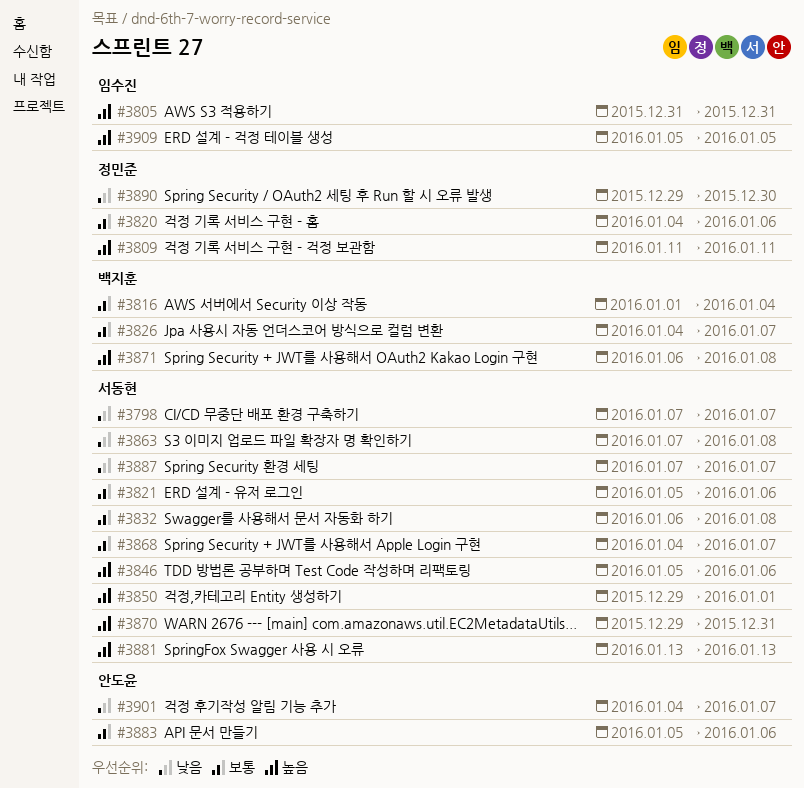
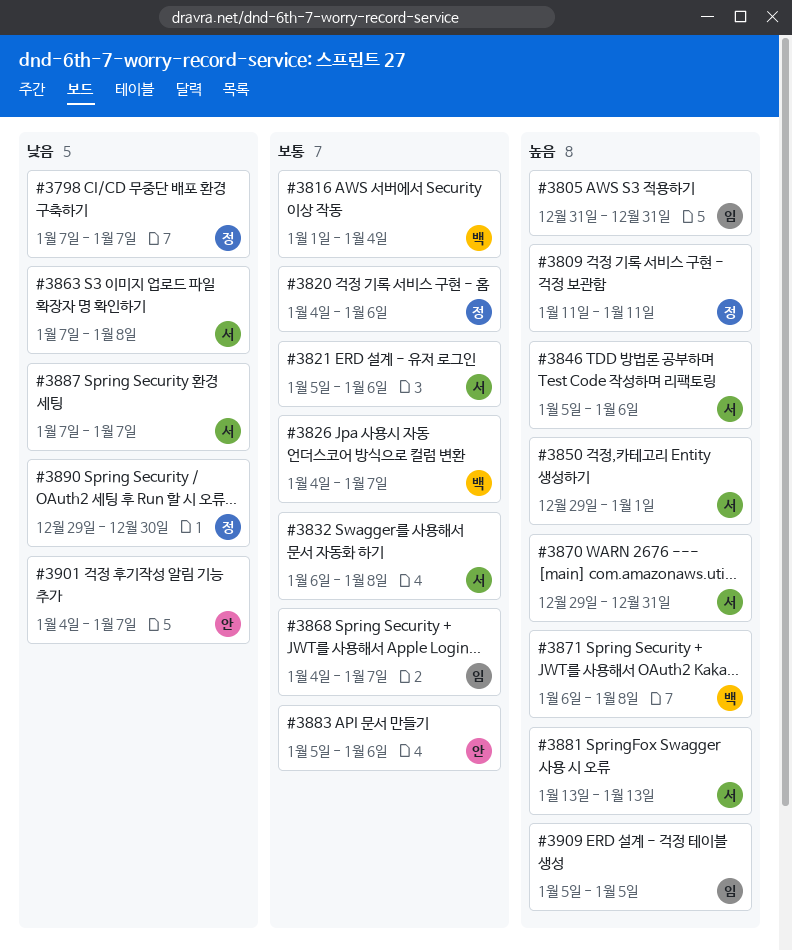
#3798, owner: 서동현 -> 정민준
#3868, owner: 서동현 -> 임수진

